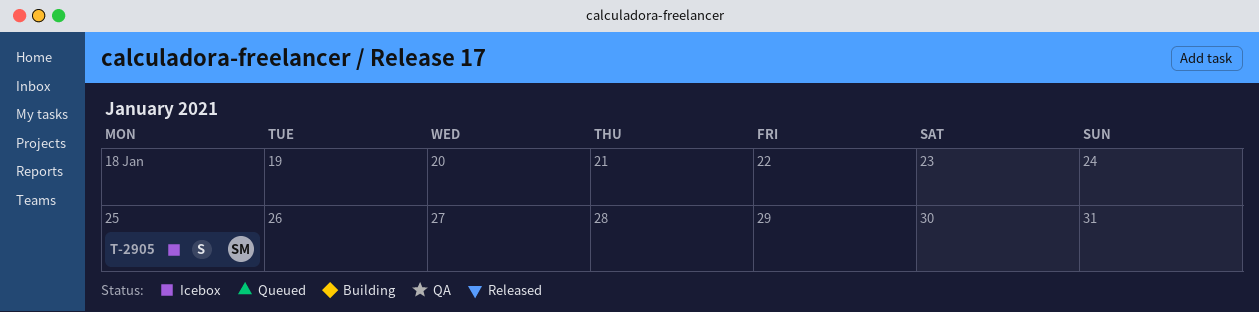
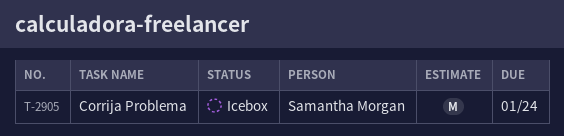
T-2905, estimate: S -> M
T-2905, due: Jan 25 -> Jan 24

